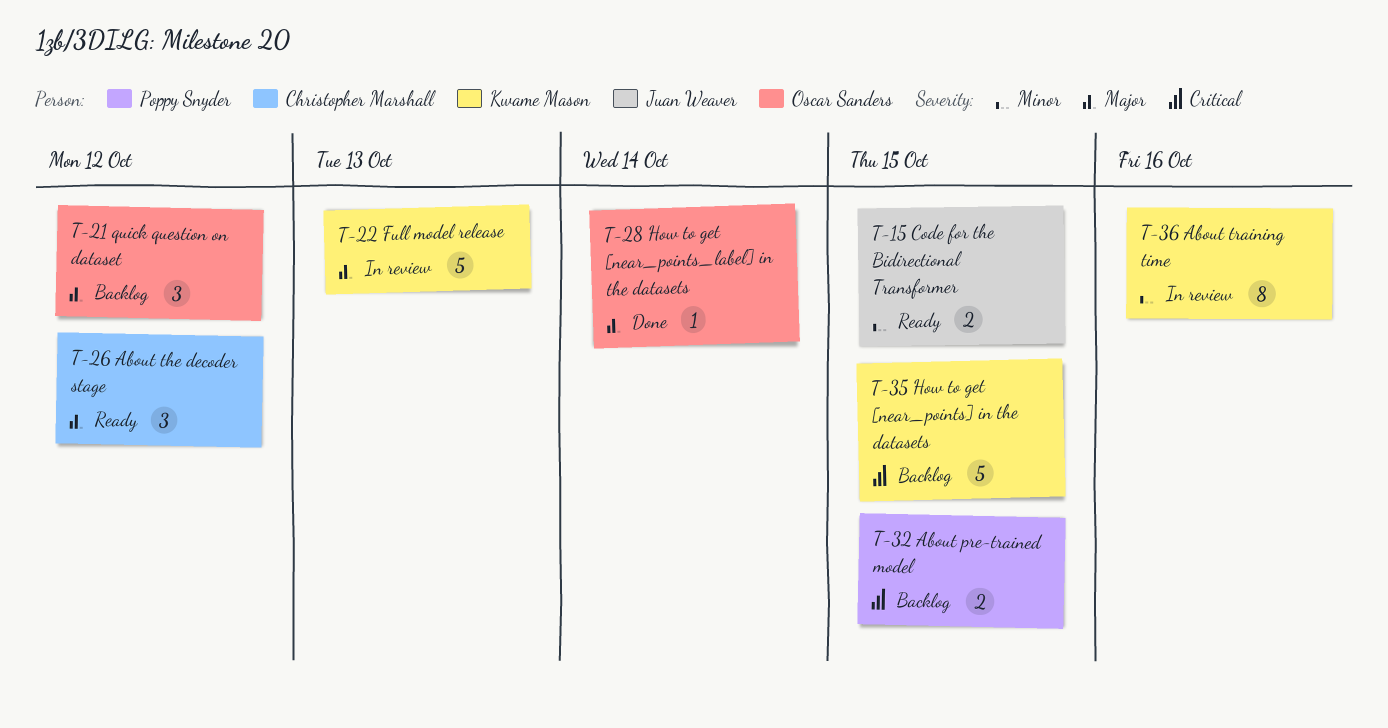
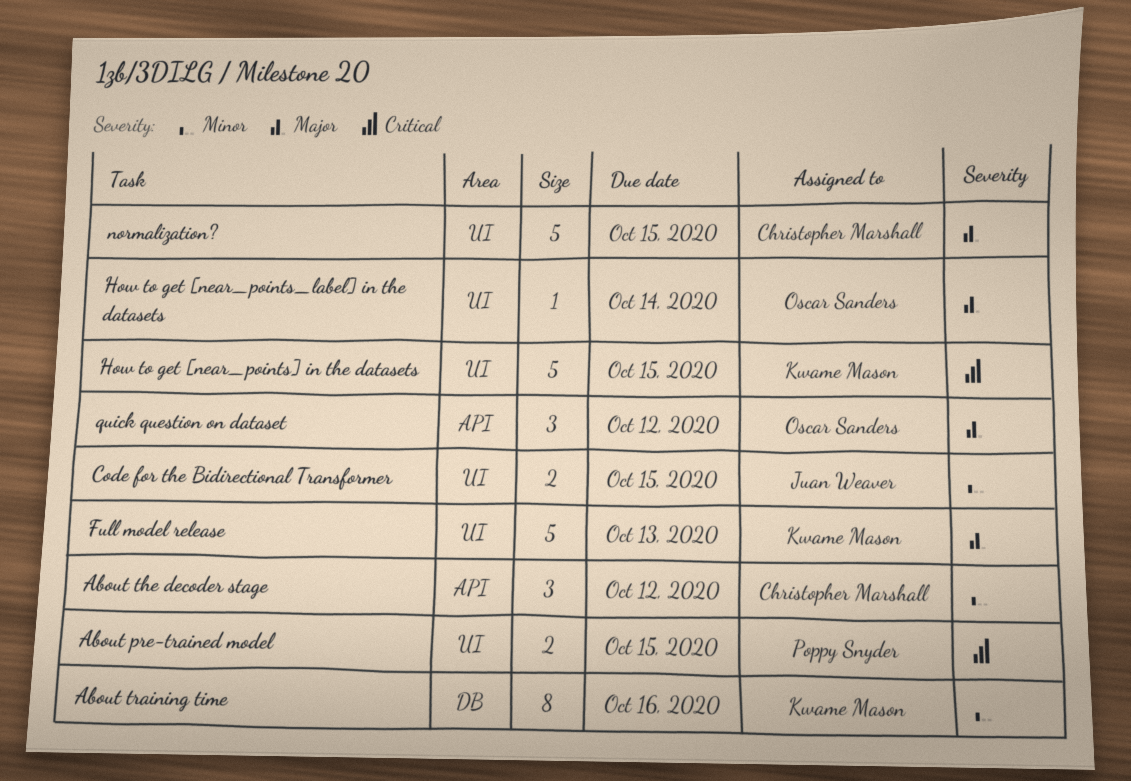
About the decoder stage, priority: Major -> Minor
normalization?: none -> present

